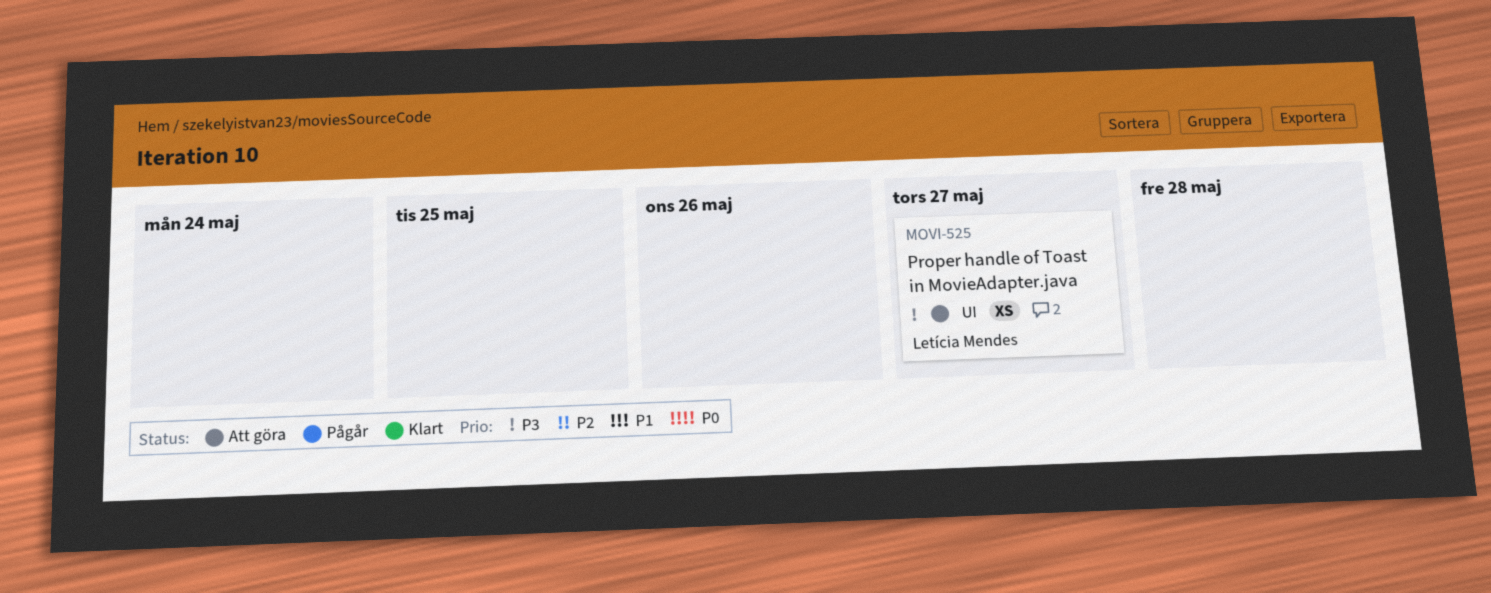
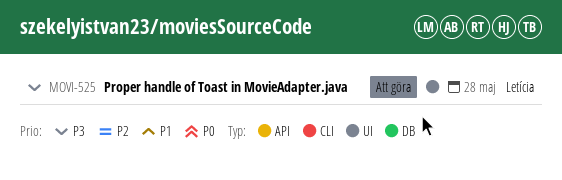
MOVI-525, due: May 27 -> May 28

